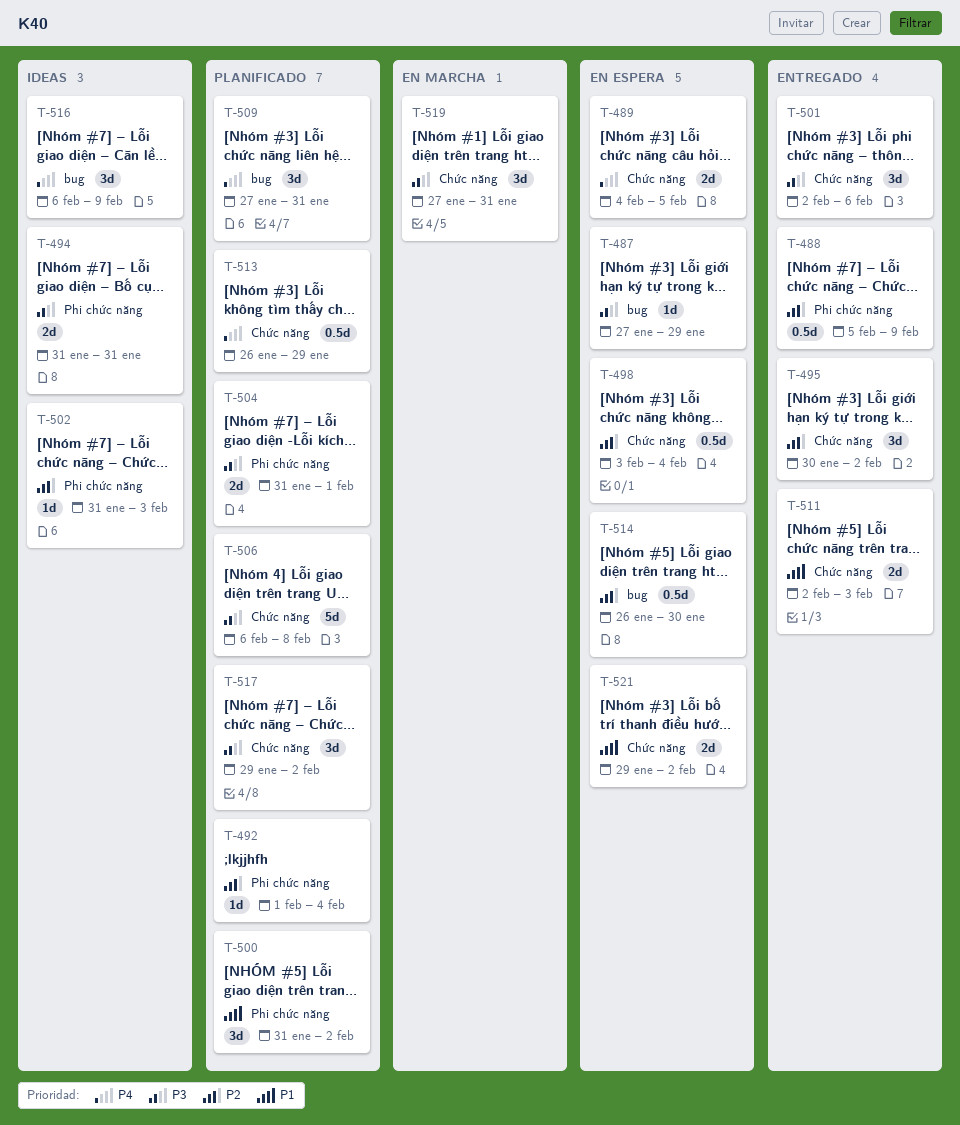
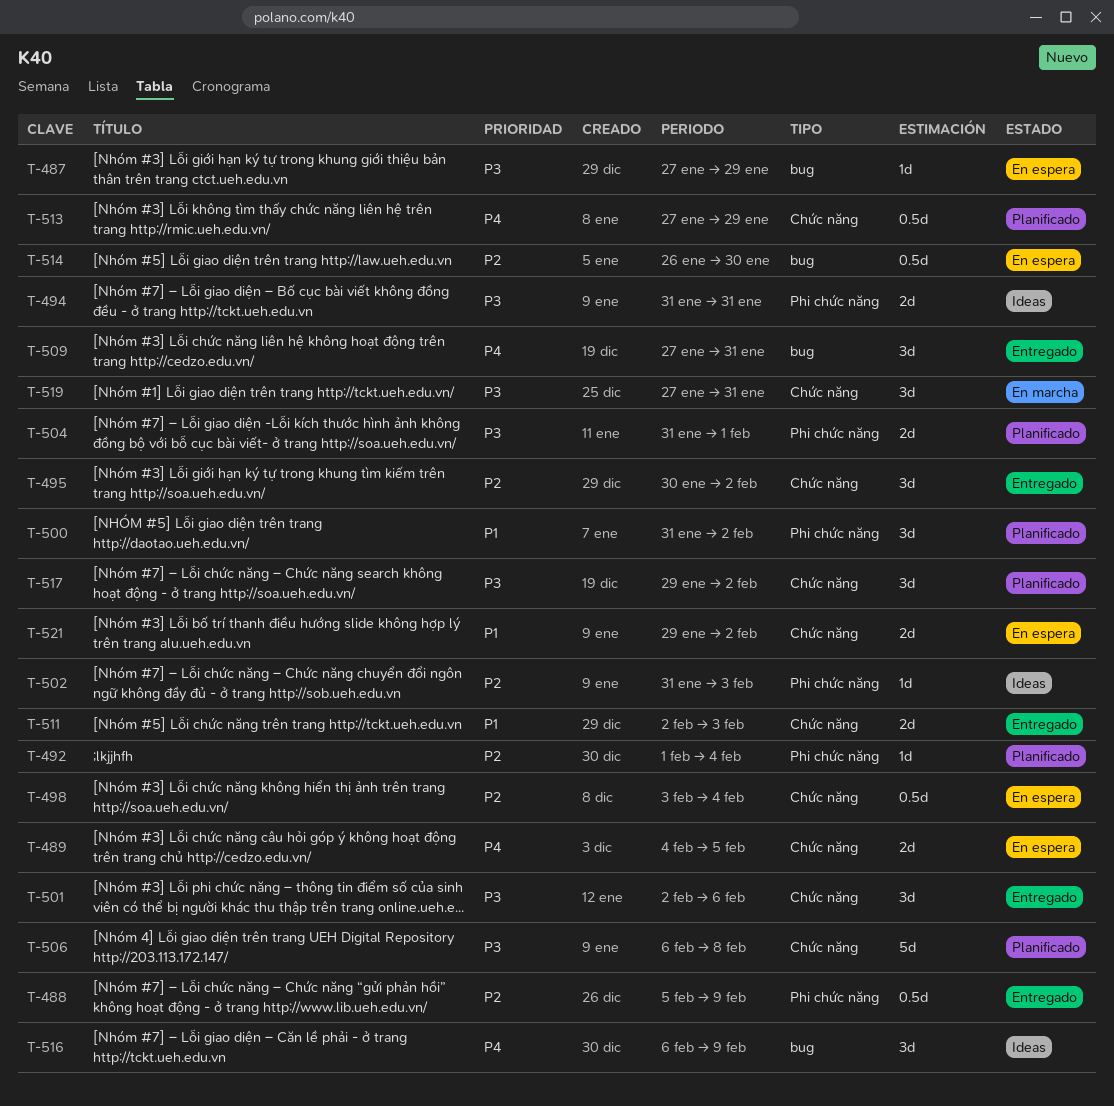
T-509, status: Planificado -> Entregado
T-513, start: Jan 26 -> Jan 27

